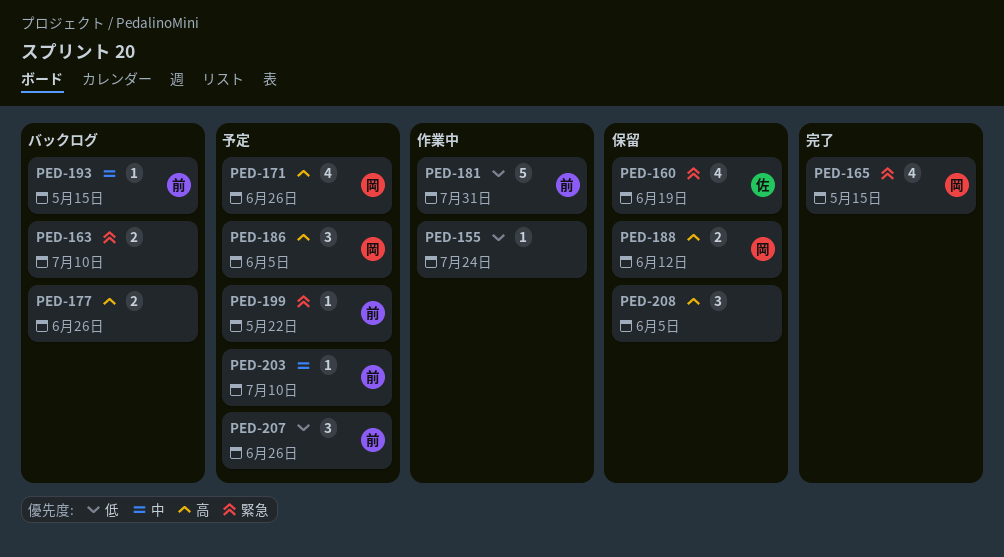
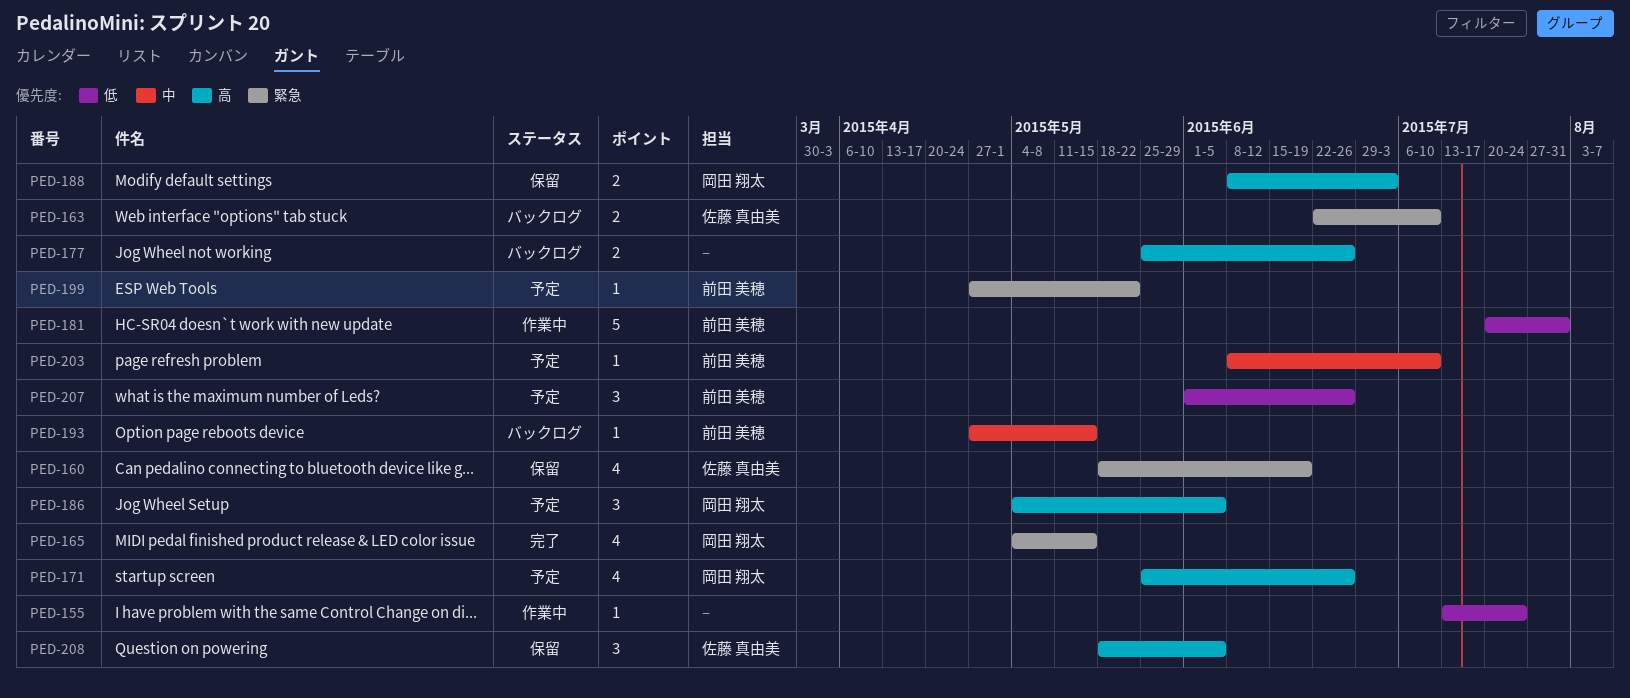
PED-163, owner: none -> 佐藤 真由美
PED-188, due: Jun 12 -> Jul 3
PED-208, owner: none -> 佐藤 真由美

